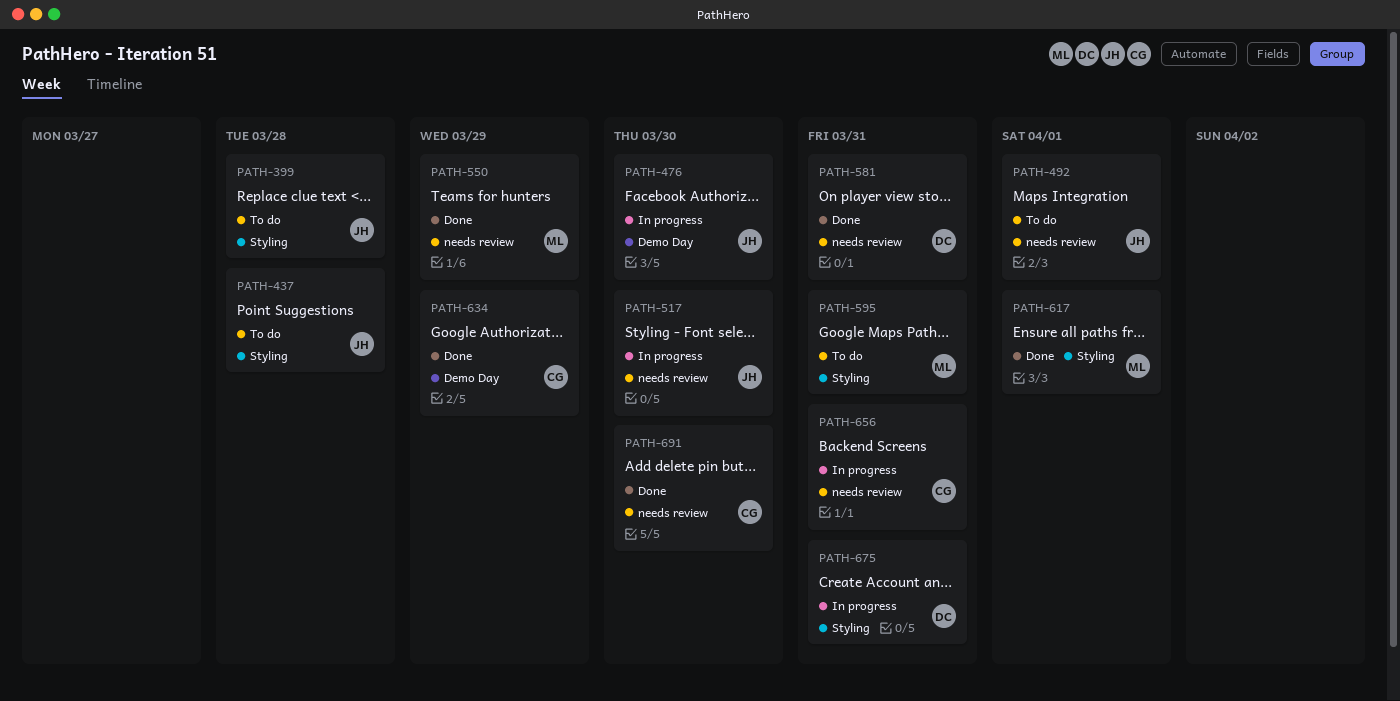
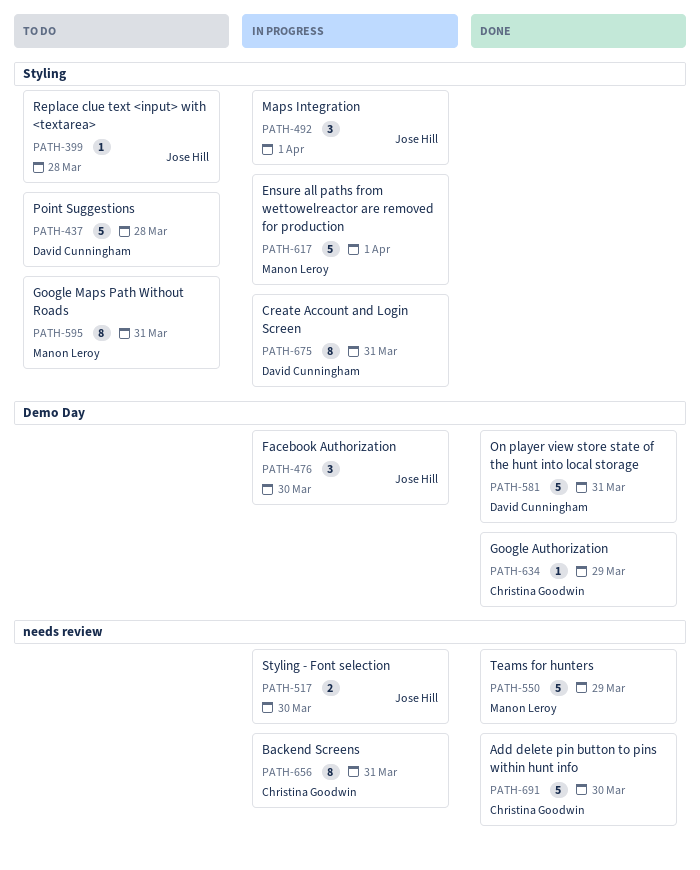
PATH-437, owner: Jose Hill -> David Cunningham
PATH-492, status: To do -> In progress
PATH-492, label: needs review -> Styling
PATH-581, label: needs review -> Demo Day
PATH-617, status: Done -> In progress

